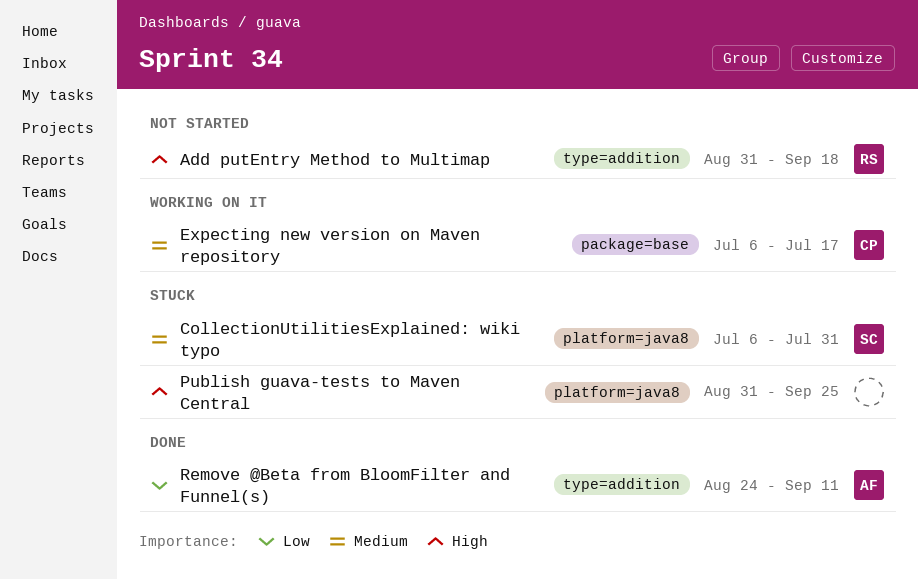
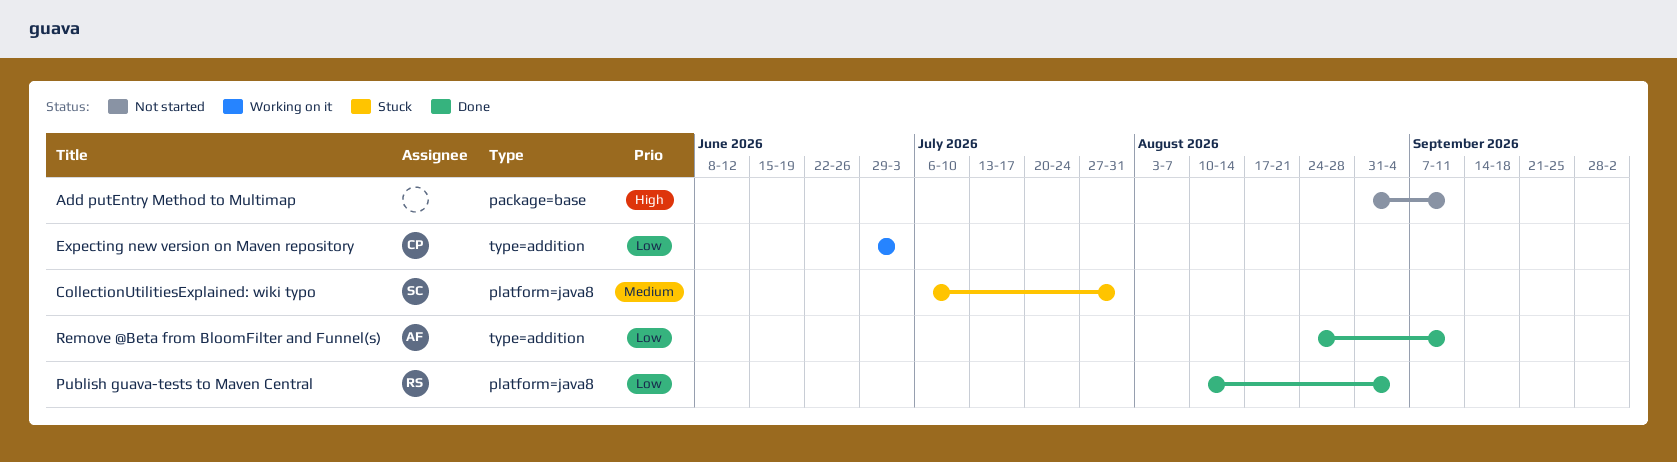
Add putEntry Method to Multimap, owner: RS -> none
Add putEntry Method to Multimap, label: type=addition -> package=base
Add putEntry Method to Multimap, due: Sep 18 -> Sep 11
Expecting new version on Maven repository, priority: Medium -> Low
Expecting new version on Maven repository, label: package=base -> type=addition
Expecting new version on Maven repository, start: Jul 6 -> Jun 29
Expecting new version on Maven repository, due: Jul 17 -> Jul 3
Publish guava-tests to Maven Central, status: Stuck -> Done
Publish guava-tests to Maven Central, owner: none -> RS
Publish guava-tests to Maven Central, priority: High -> Low
Publish guava-tests to Maven Central, start: Aug 31 -> Aug 10
Publish guava-tests to Maven Central, due: Sep 25 -> Sep 4

